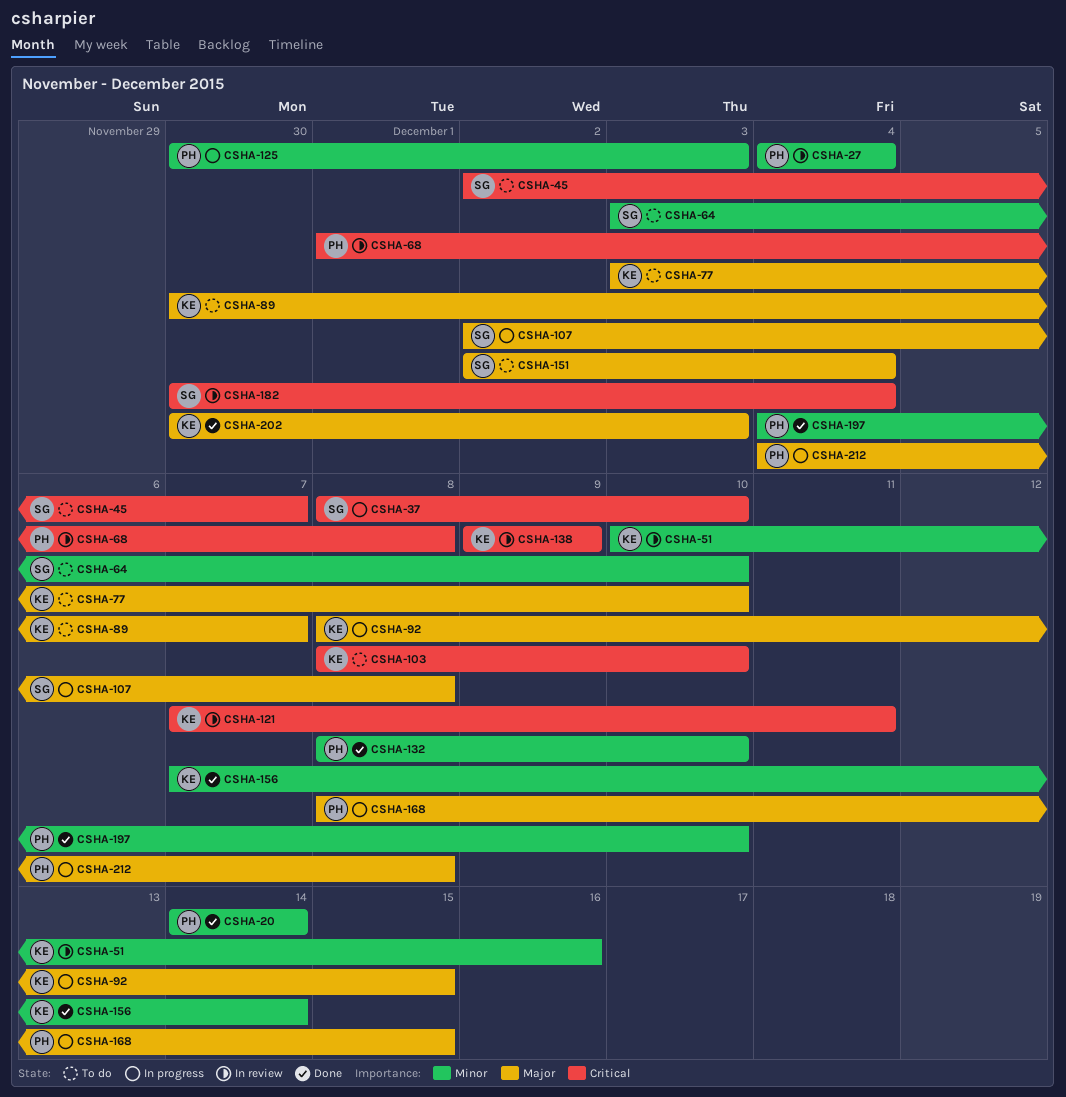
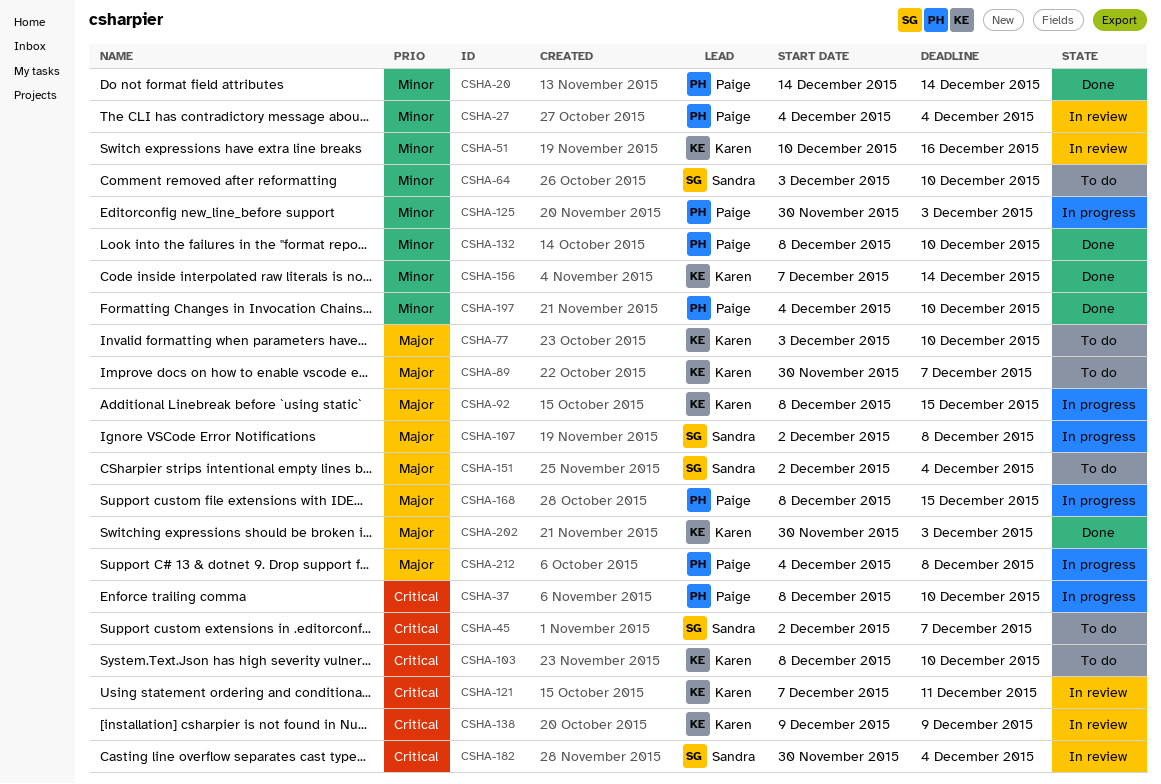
CSHA-37, owner: Sandra -> Paige
CSHA-68: present -> none

